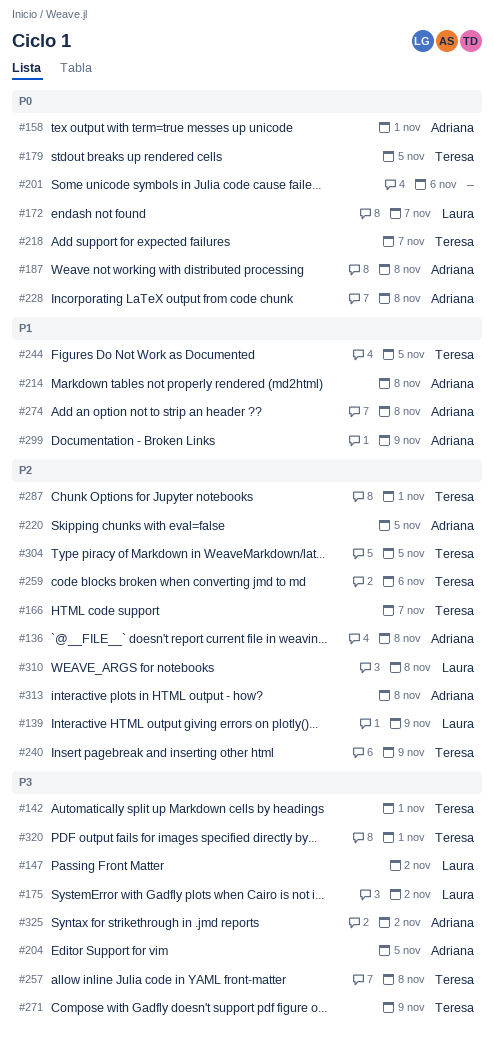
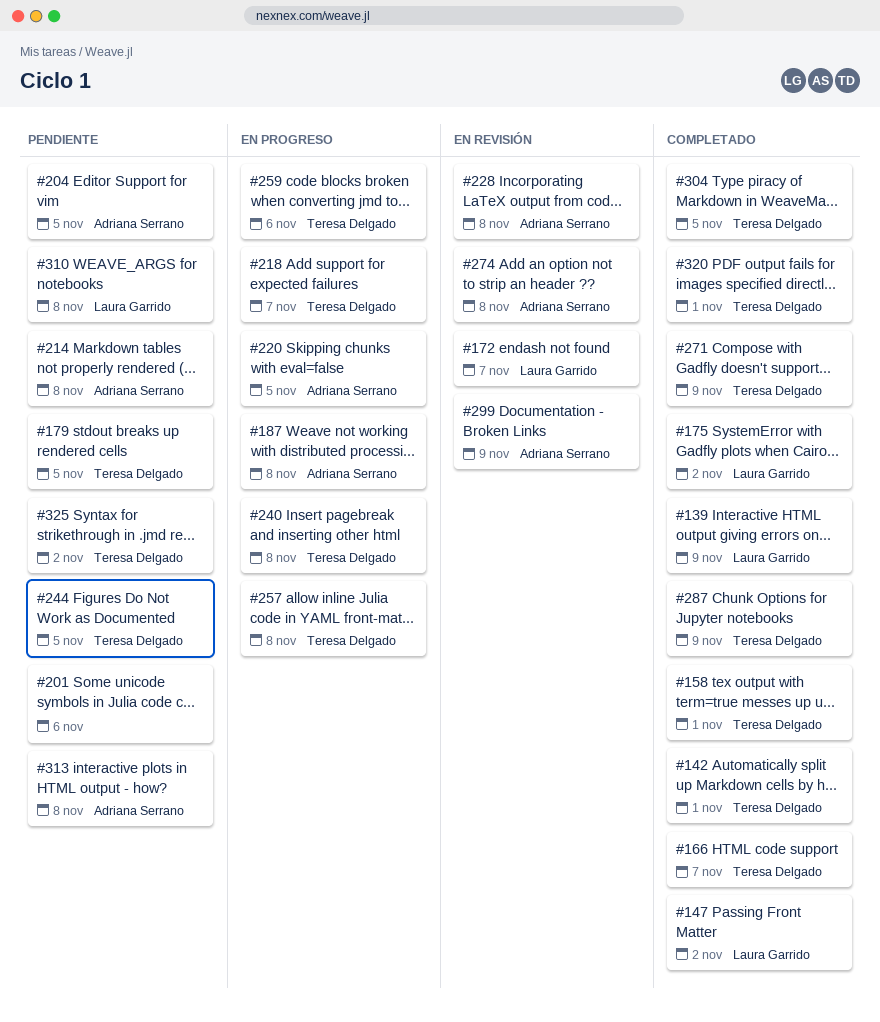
#136: present -> none
#158, owner: Adriana Serrano -> Teresa Delgado
#240, due: Nov 9 -> Nov 8
#287, due: Nov 1 -> Nov 9
#325, owner: Adriana Serrano -> Teresa Delgado

